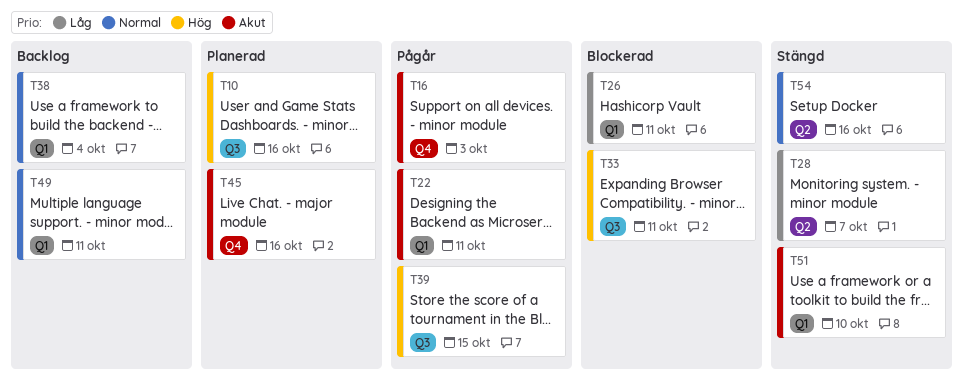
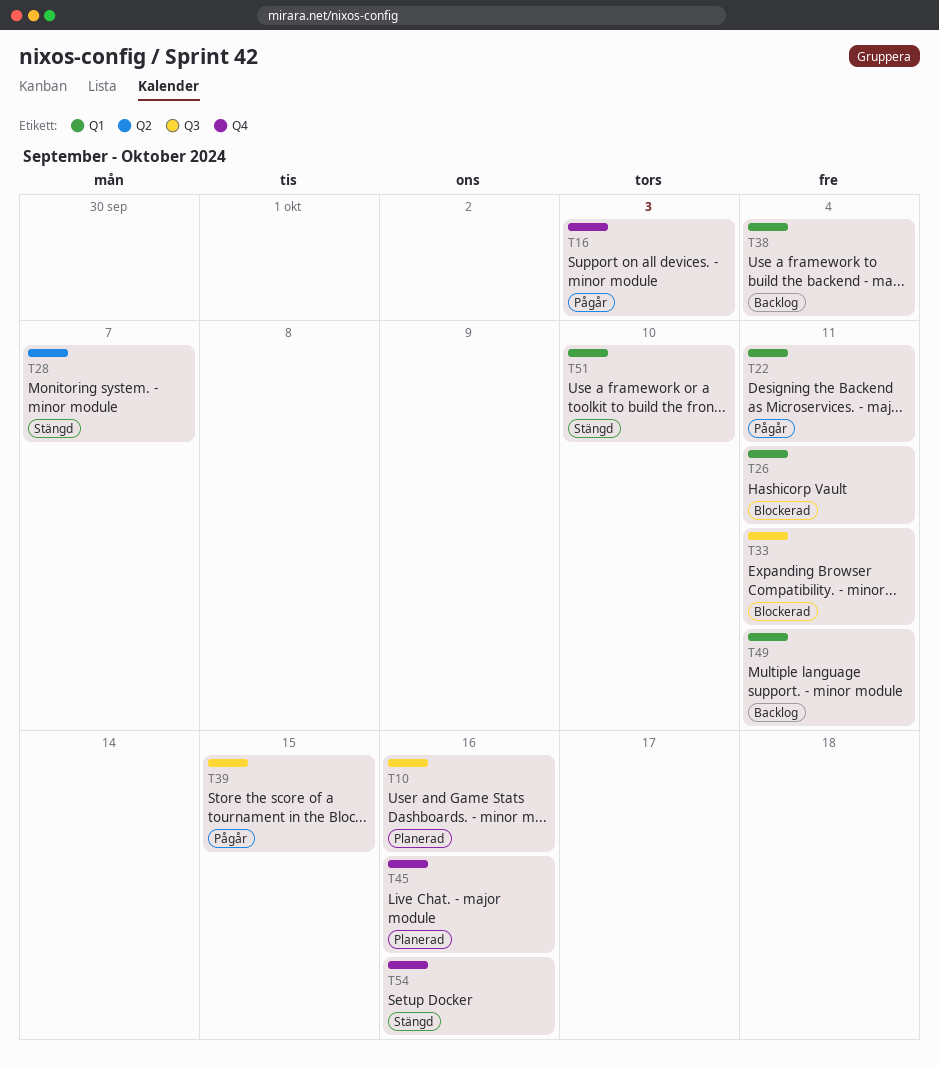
T54, label: Q2 -> Q4

